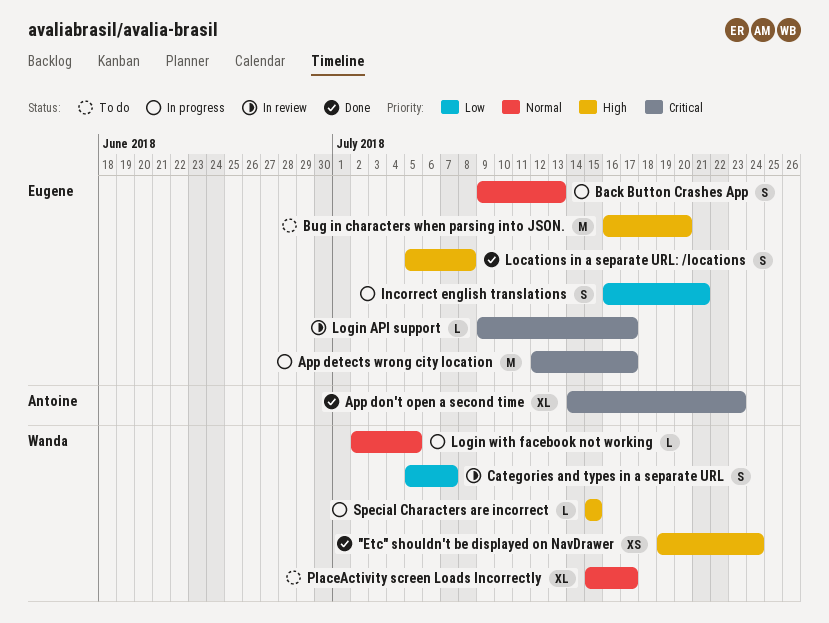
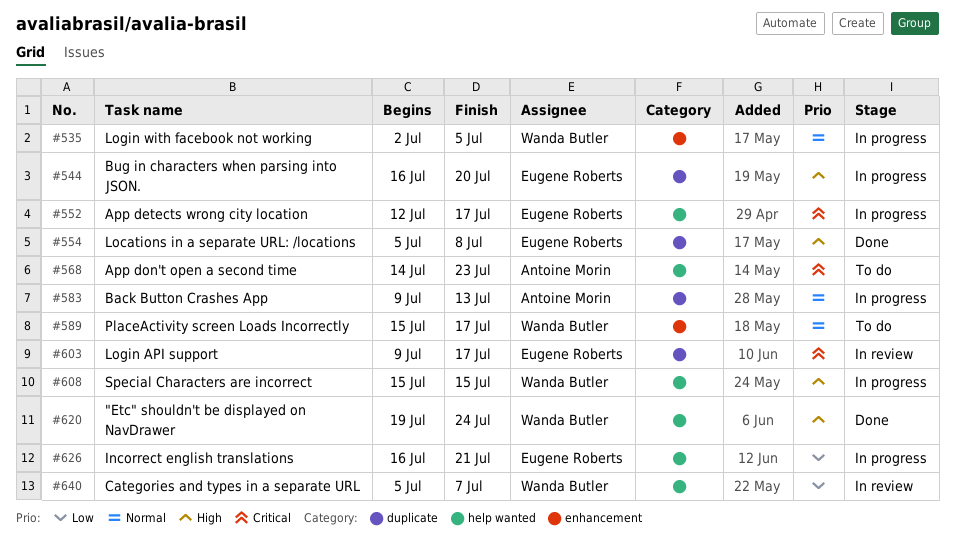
App don't open a second time, status: Done -> To do
Back Button Crashes App, owner: Eugene Roberts -> Antoine Morin
Bug in characters when parsing into JSON., status: To do -> In progress

